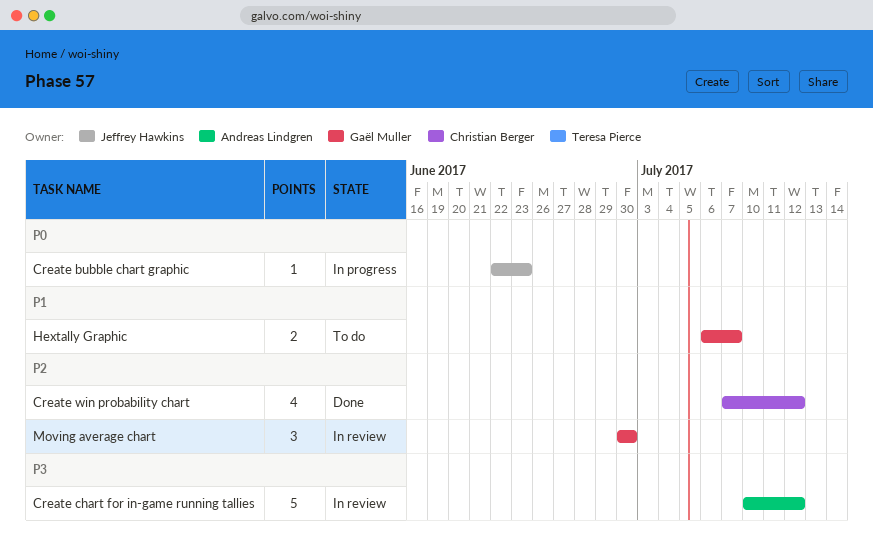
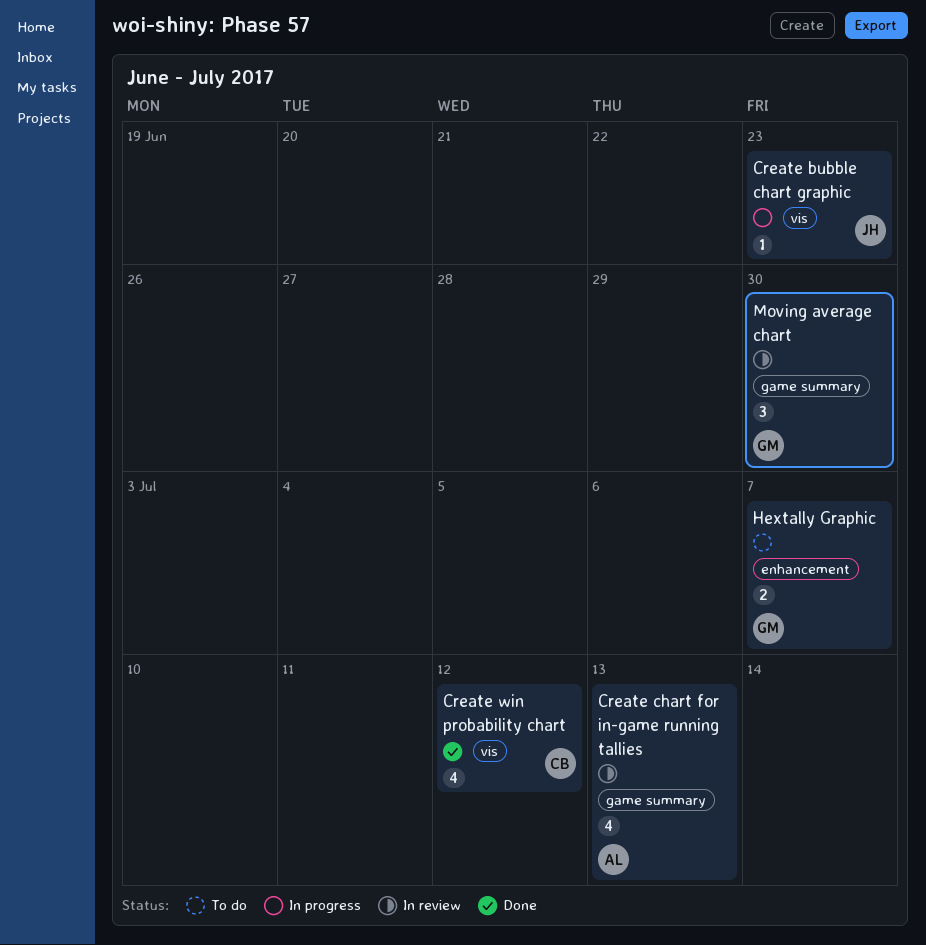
Create chart for in-game running tallies, estimate: 5 -> 4
Create chart for in-game running tallies, due: Jul 12 -> Jul 13

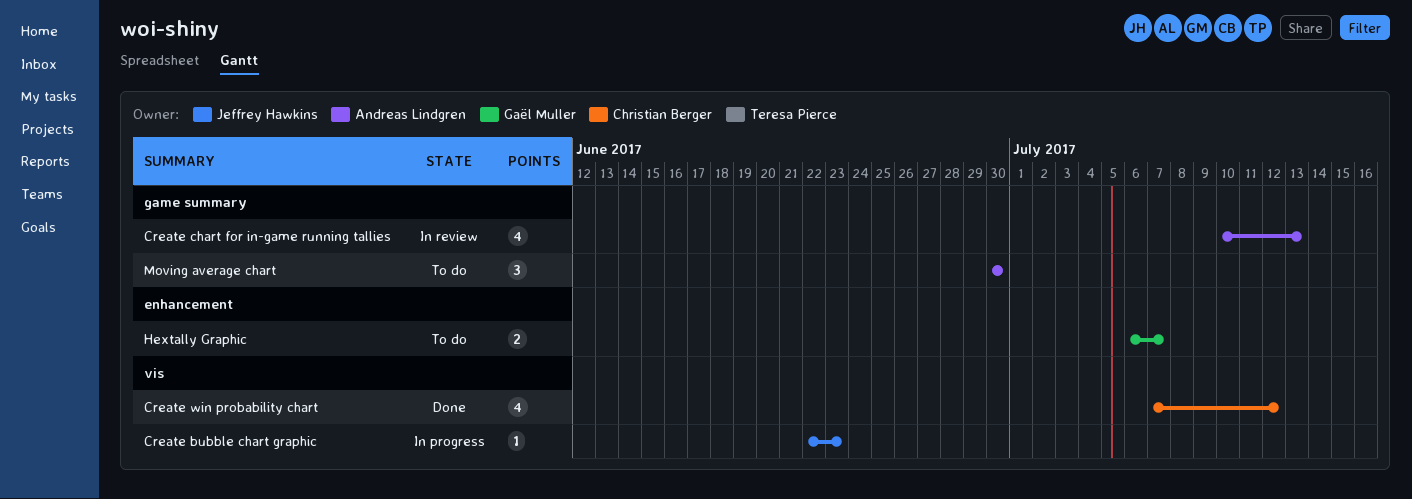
Moving average chart, status: In review -> To do
Moving average chart, owner: Gaël Muller -> Andreas Lindgren

